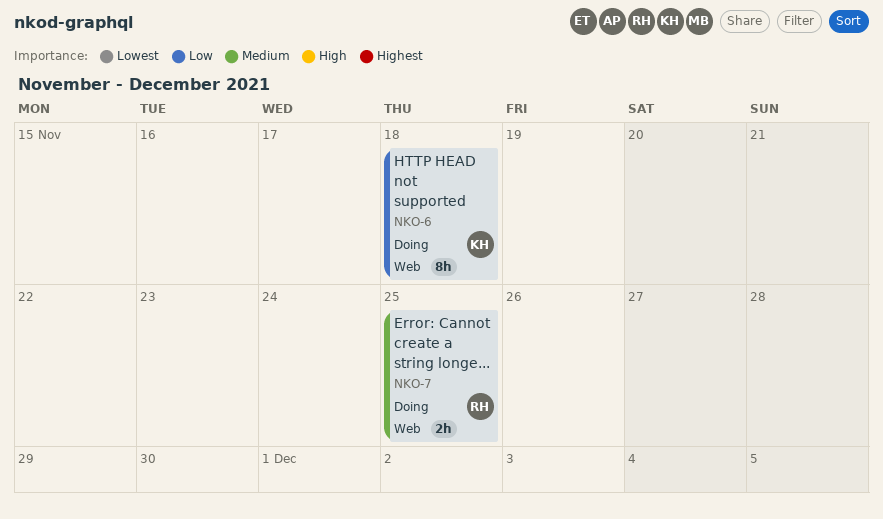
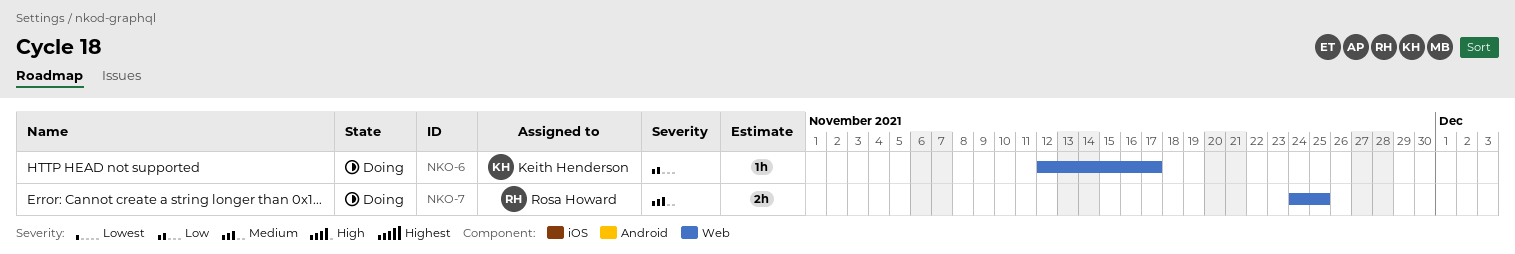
NKO-6, estimate: 8h -> 1h
NKO-6, due: Nov 18 -> Nov 17

